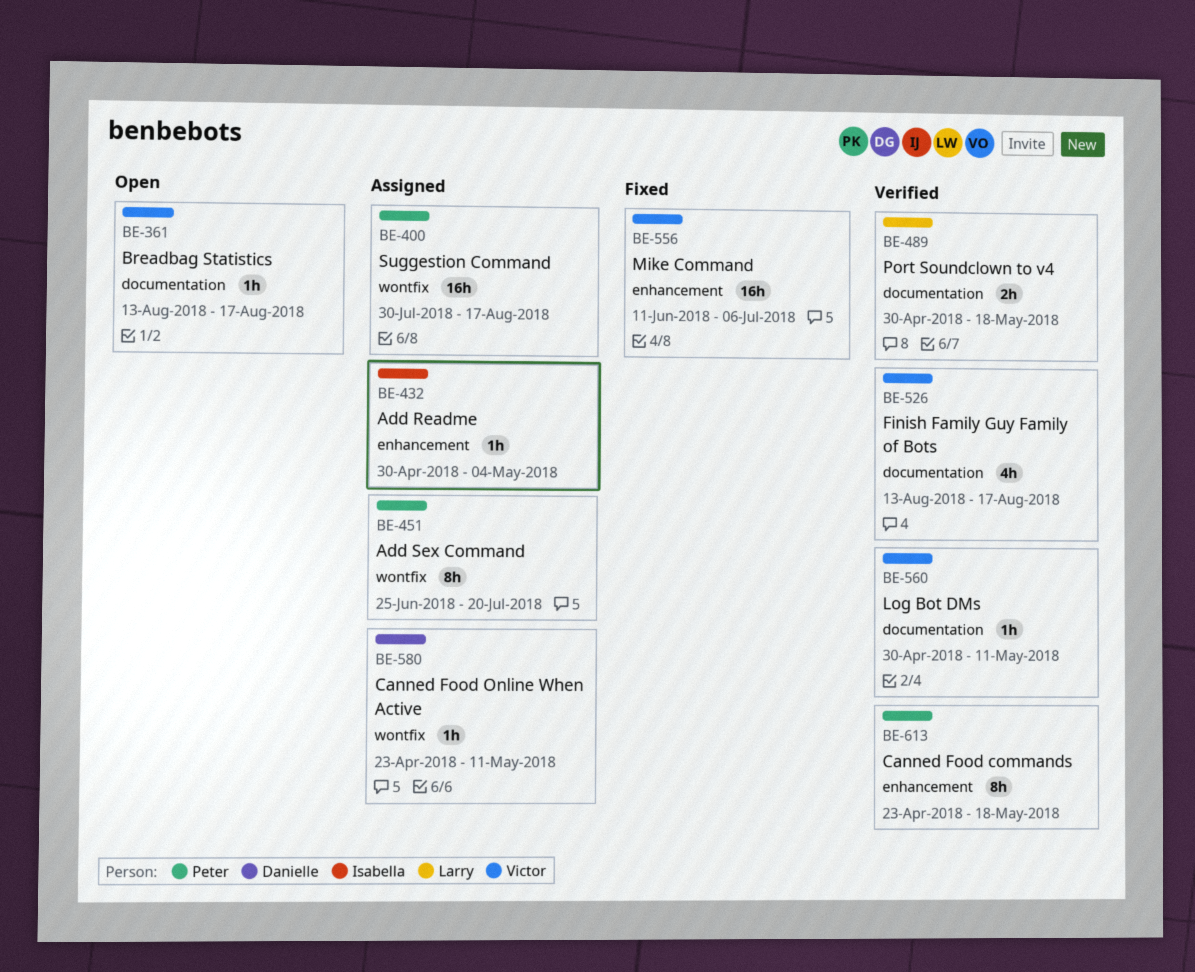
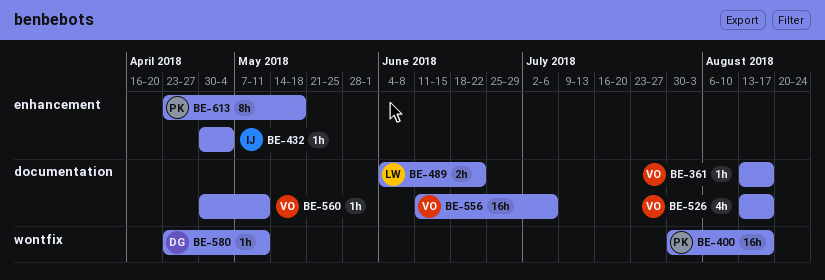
BE-451: present -> none
BE-489, start: Apr 30 -> Jun 4
BE-489, due: May 18 -> Jun 22
BE-556, label: enhancement -> documentation

